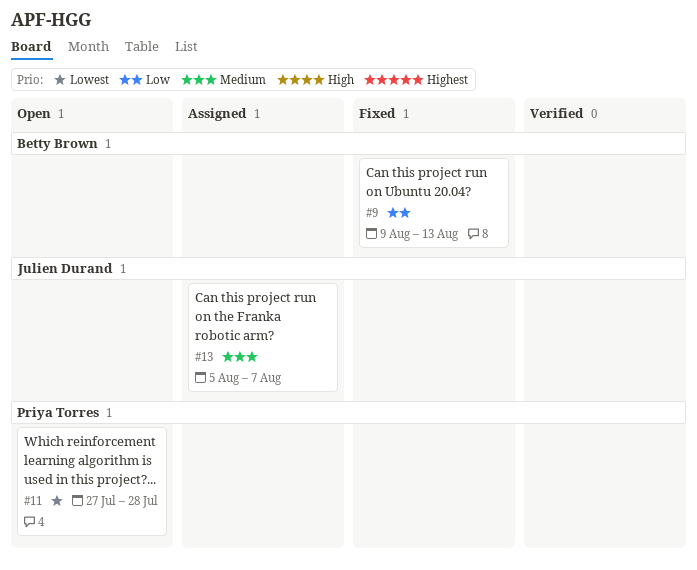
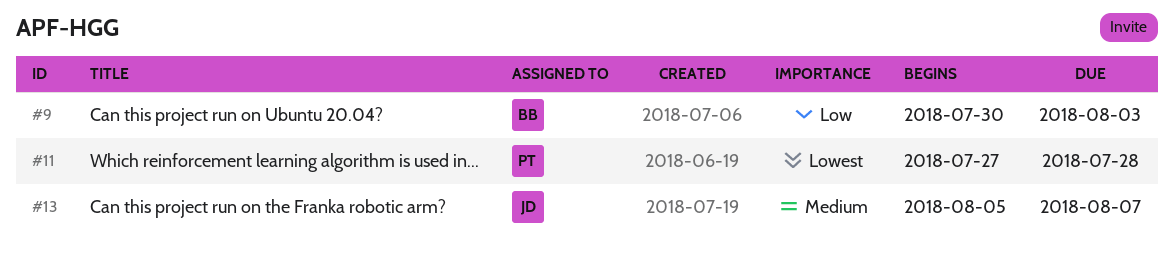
#9, start: Aug 9 -> Jul 30
#9, due: Aug 13 -> Aug 3

